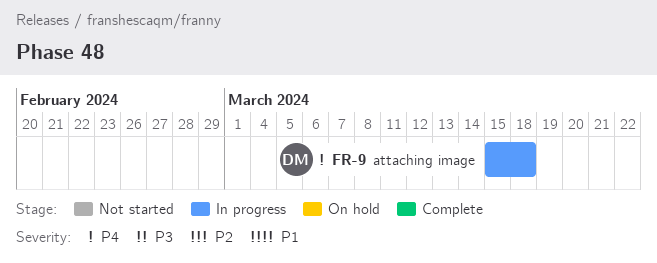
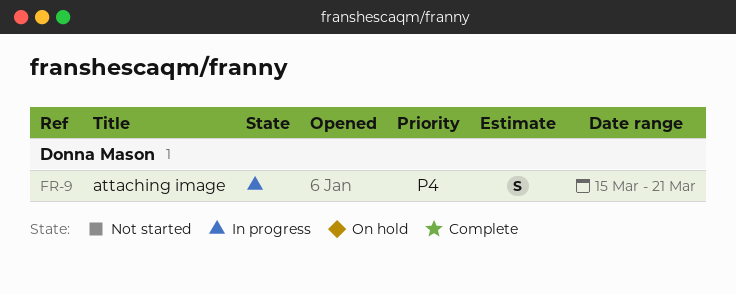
FR-9, due: Mar 18 -> Mar 21

